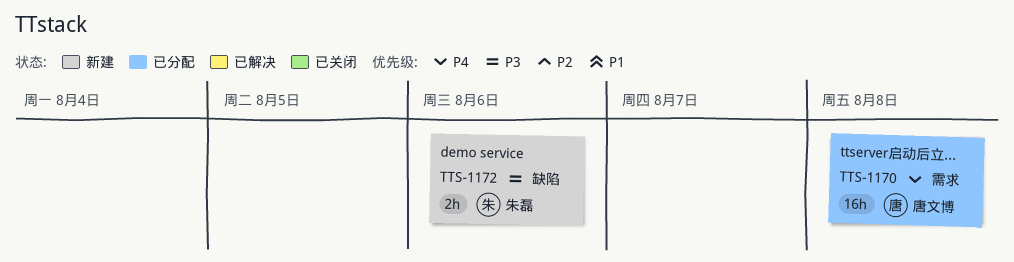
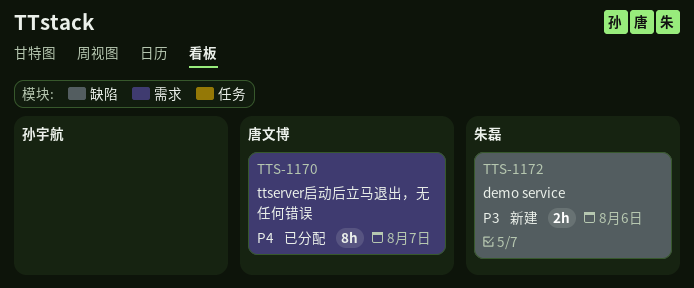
TTS-1170, estimate: 16h -> 8h
TTS-1170, due: Aug 8 -> Aug 7

